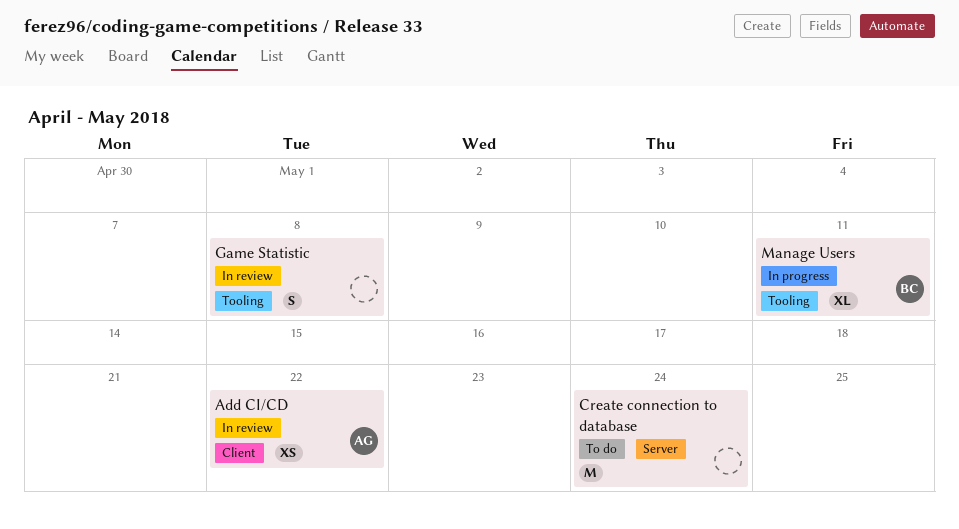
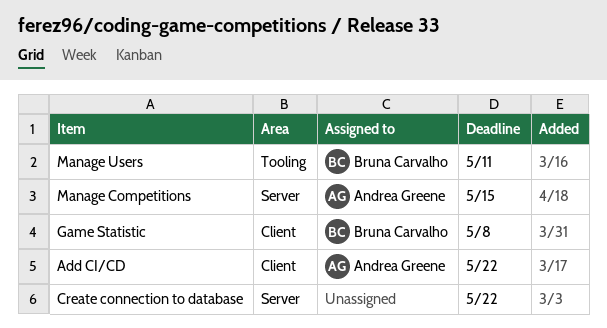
Create connection to database, due: May 24 -> May 22
Game Statistic, owner: none -> Bruna Carvalho
Game Statistic, label: Tooling -> Client
Manage Competitions: none -> present

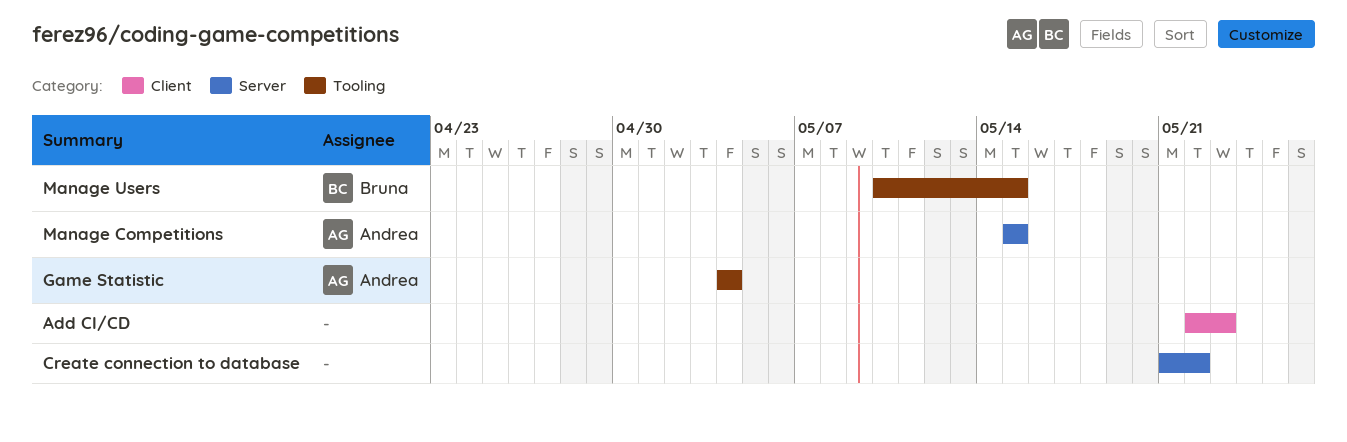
Add CI/CD, owner: Andrea Greene -> none
Add CI/CD, due: May 22 -> May 23
Game Statistic, owner: Bruna Carvalho -> Andrea Greene
Game Statistic, label: Client -> Tooling
Game Statistic, due: May 8 -> May 4
Manage Users, due: May 11 -> May 15

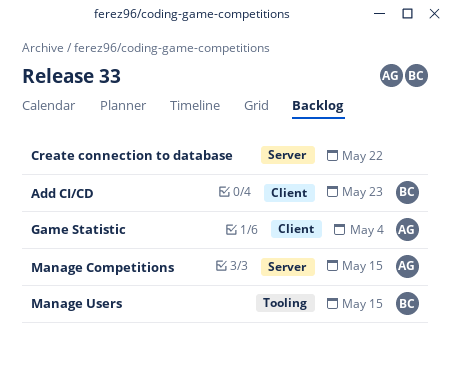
Add CI/CD, owner: none -> Bruna
Game Statistic, label: Tooling -> Client

